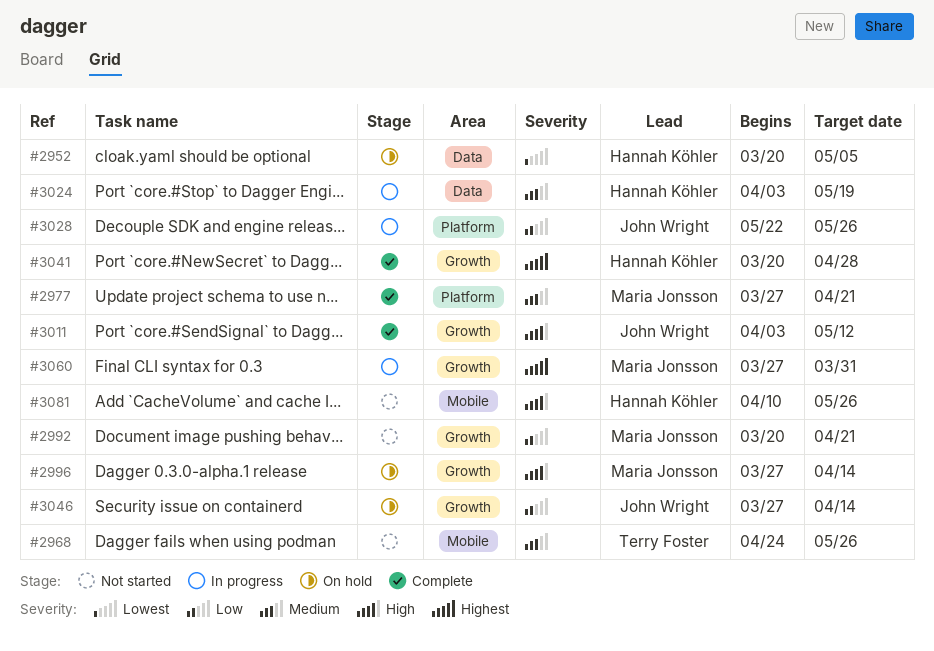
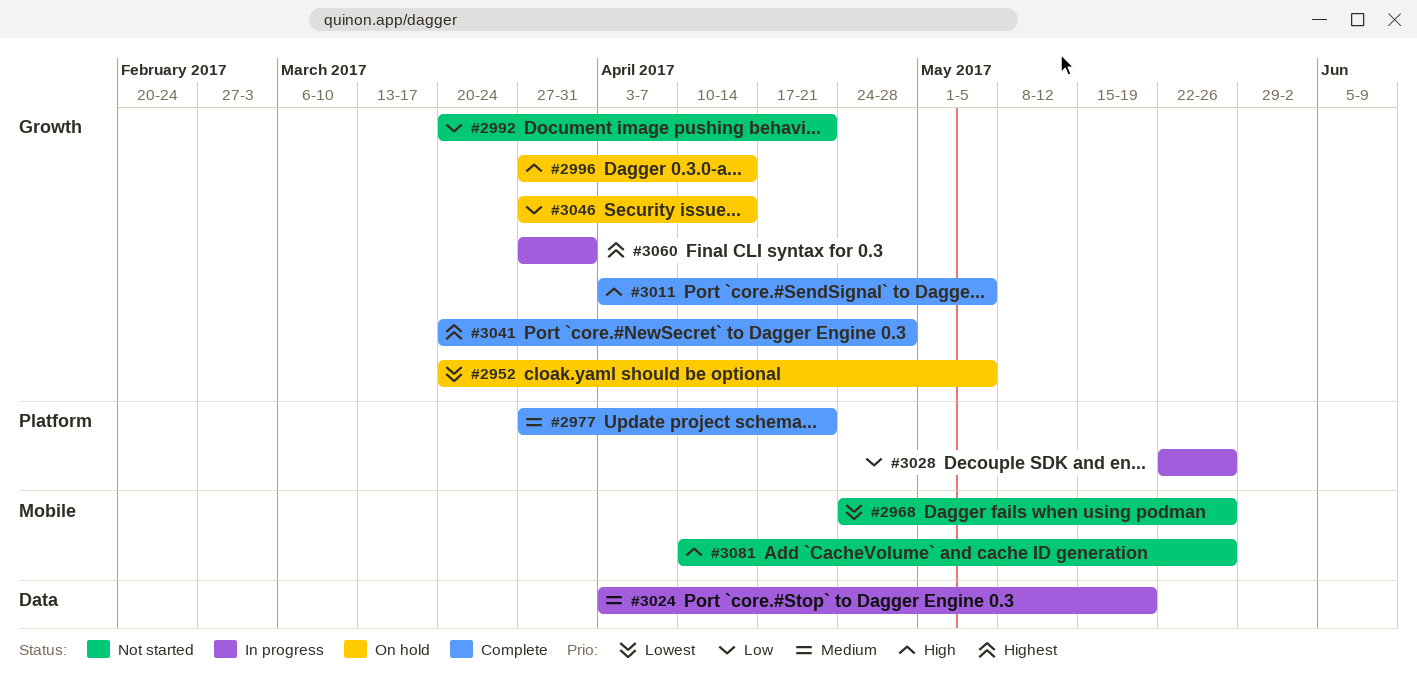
#2952, label: Data -> Growth
#2968, priority: Medium -> Lowest
#3011, due: May 12 -> May 5

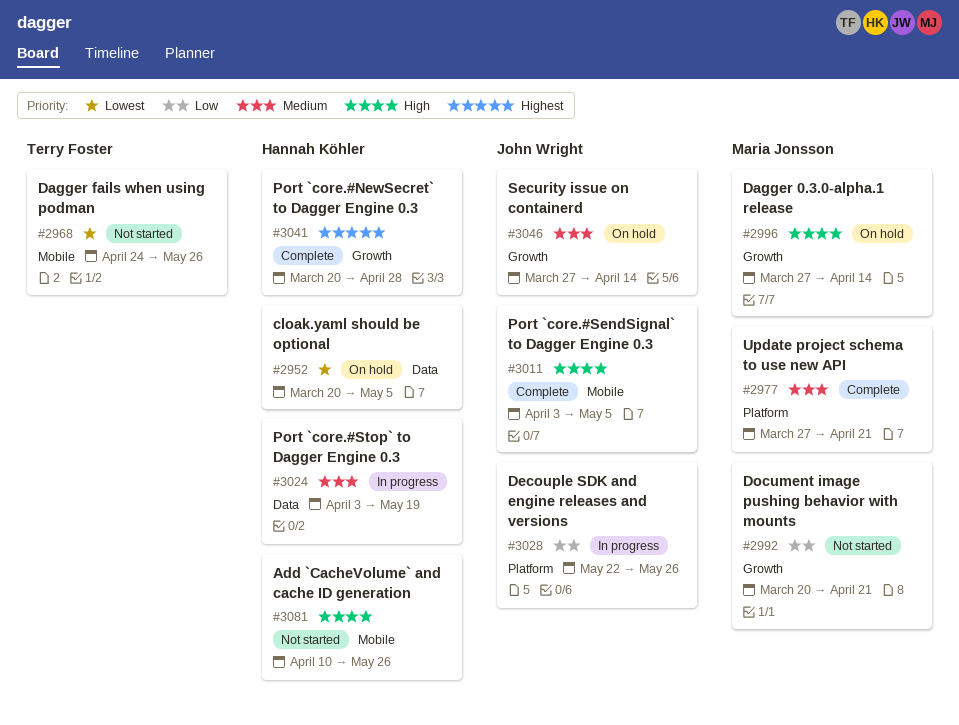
#2952, label: Growth -> Data
#3011, label: Growth -> Mobile
#3046, priority: Low -> Medium
#3060: present -> none

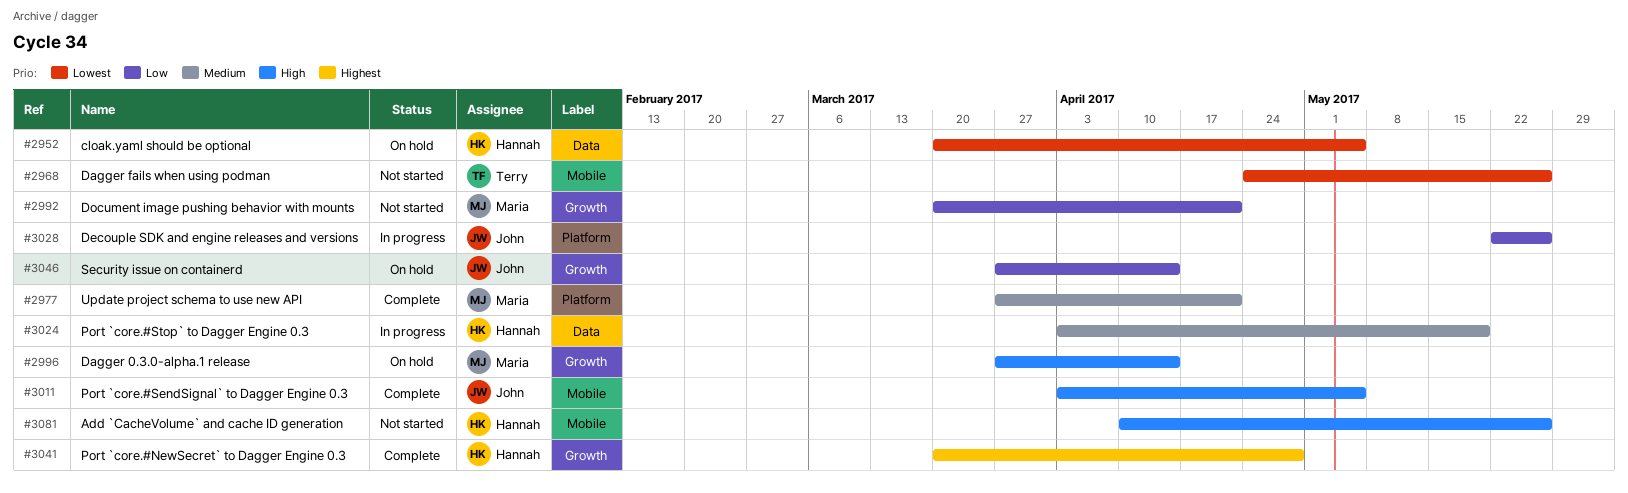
#3046, priority: Medium -> Low

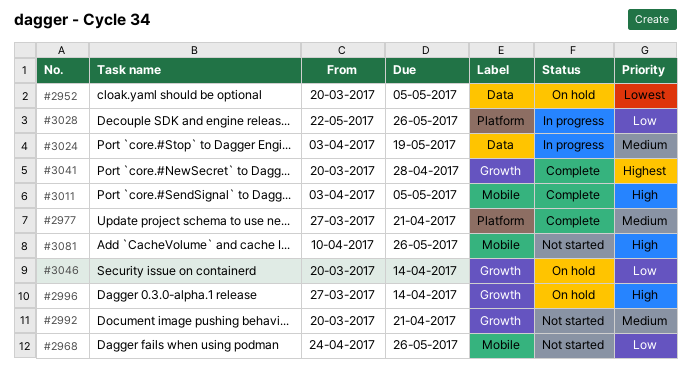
#2968, priority: Lowest -> Low
#2992, priority: Low -> Medium
#3046, start: Mar 27 -> Mar 20

